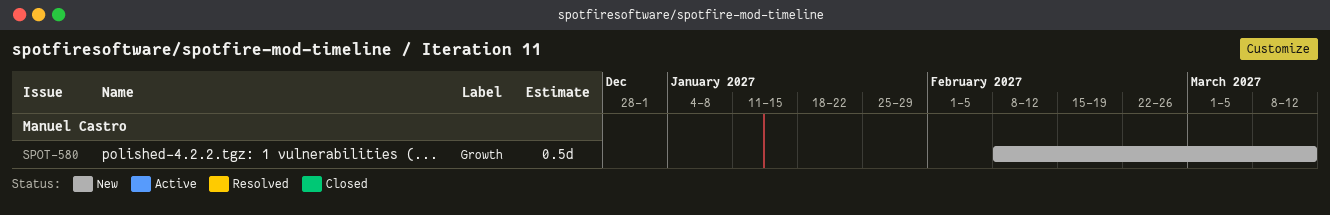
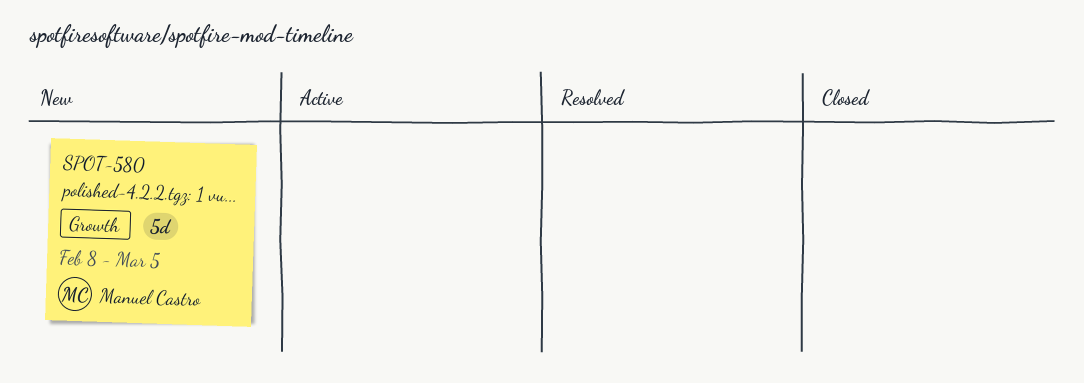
SPOT-580, estimate: 0.5d -> 5d
SPOT-580, due: Mar 12 -> Mar 5

